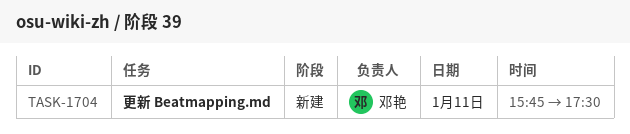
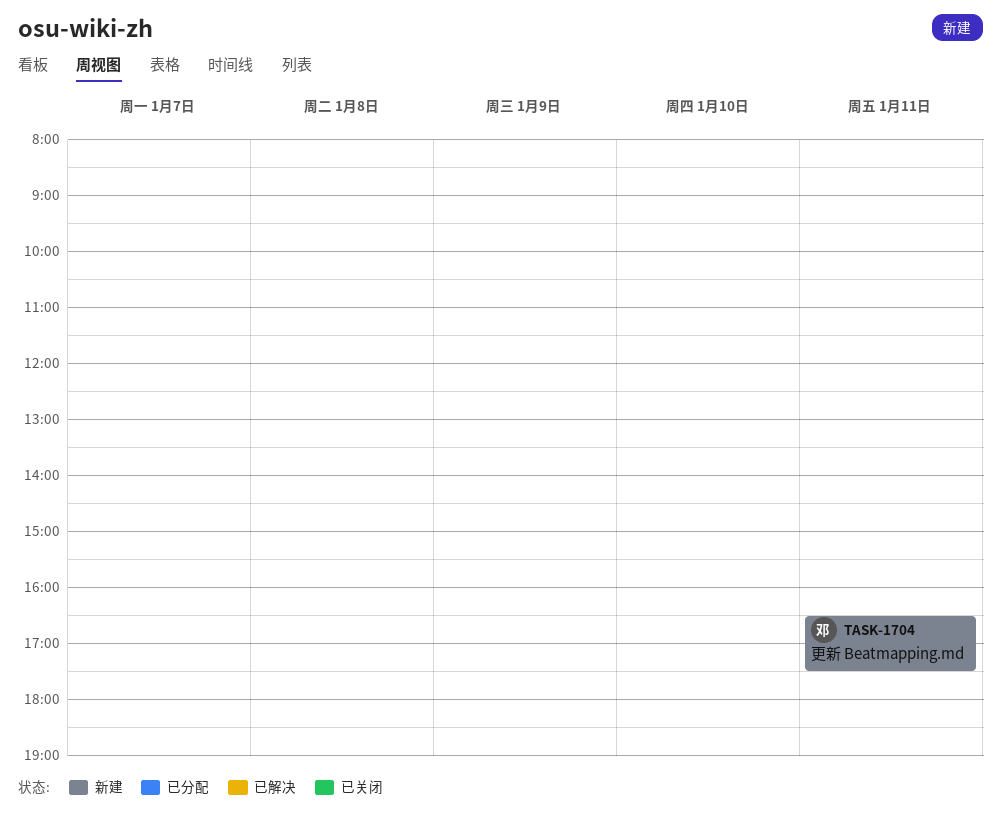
TASK-1704, begins: 15:45 -> 16:30

